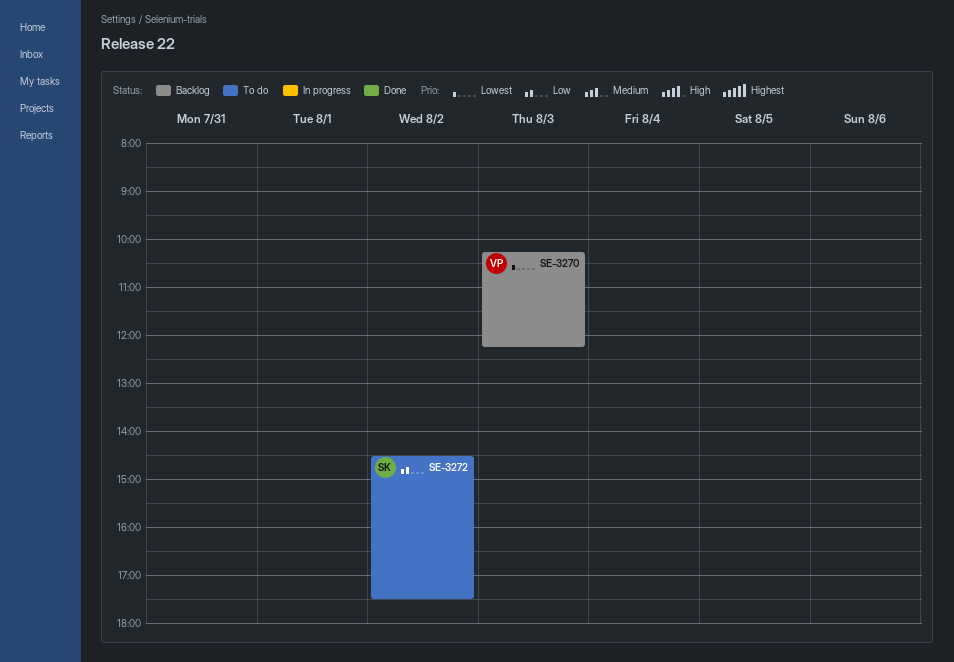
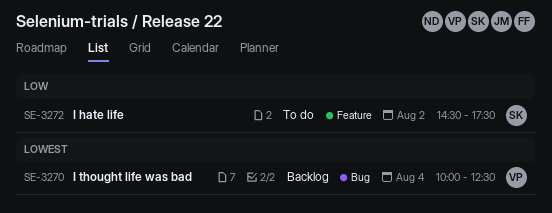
SE-3270, day: Aug 3 -> Aug 4
SE-3270, begins: 10:15 -> 10:00
SE-3270, ends: 12:15 -> 12:30

